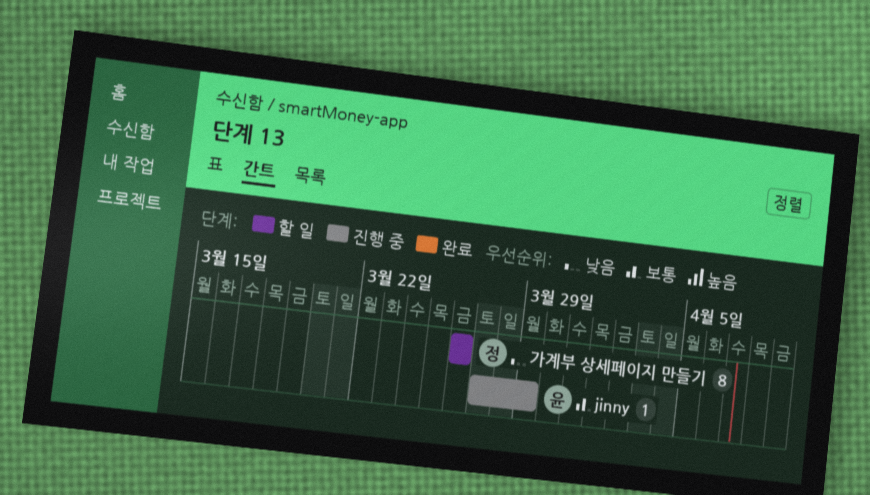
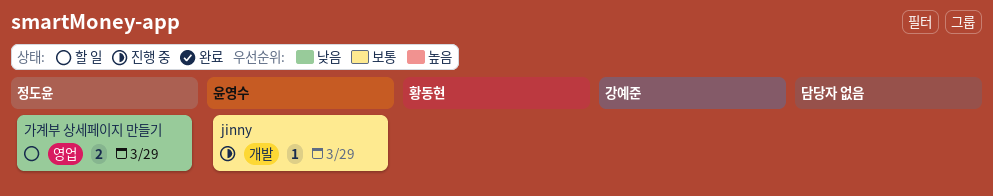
가계부 상세페이지 만들기, estimate: 8 -> 2
가계부 상세페이지 만들기, due: Mar 26 -> Mar 29

